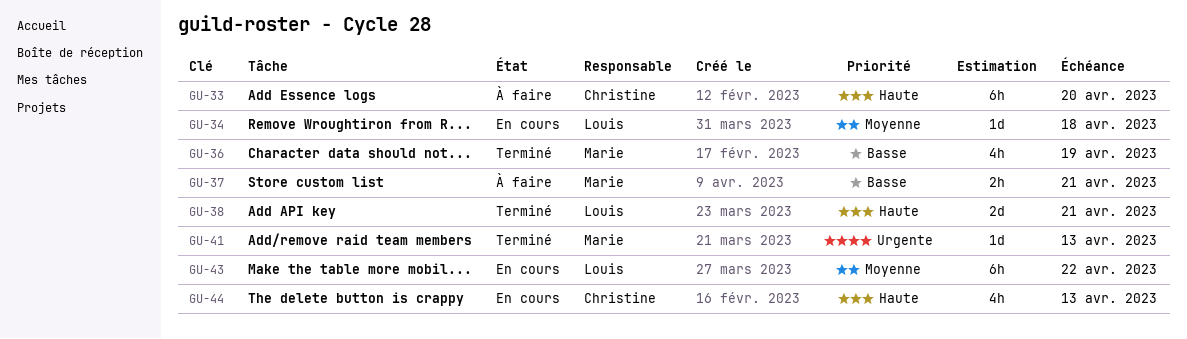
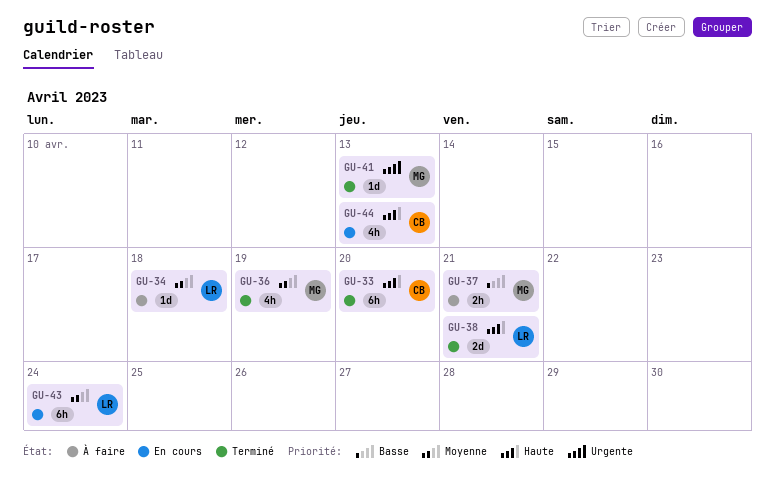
GU-33, status: À faire -> Terminé
GU-34, status: En cours -> À faire
GU-36, priority: Basse -> Moyenne
GU-43, due: Apr 22 -> Apr 24

